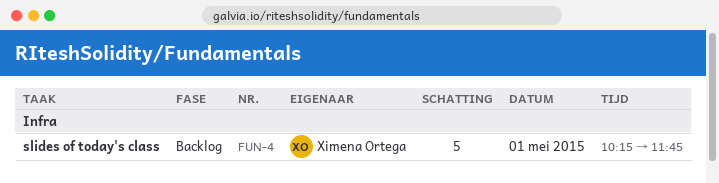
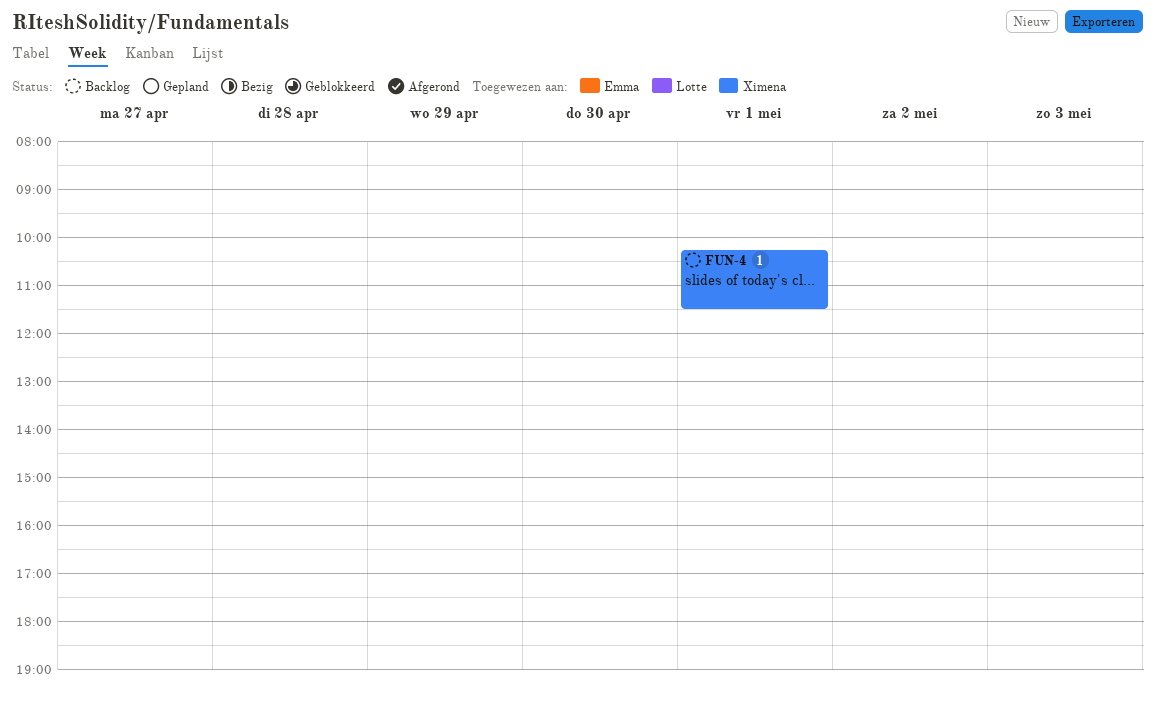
FUN-4, estimate: 5 -> 1
FUN-4, ends: 11:45 -> 11:30

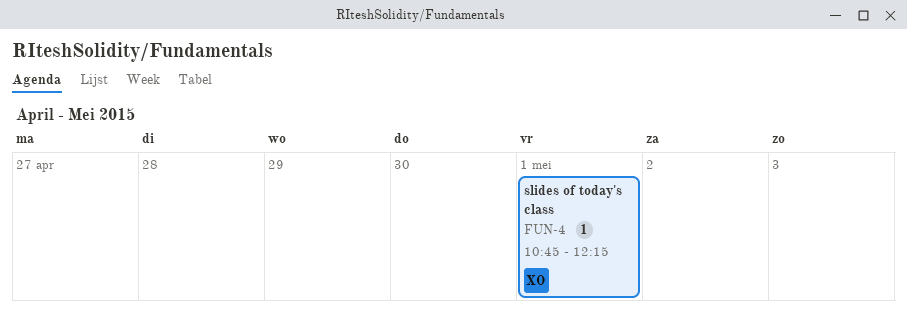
FUN-4, begins: 10:15 -> 10:45
FUN-4, ends: 11:30 -> 12:15

